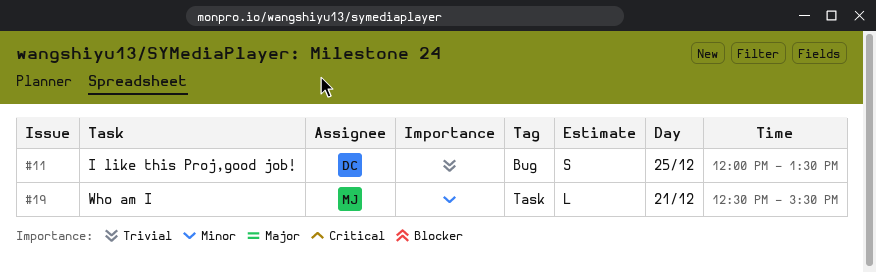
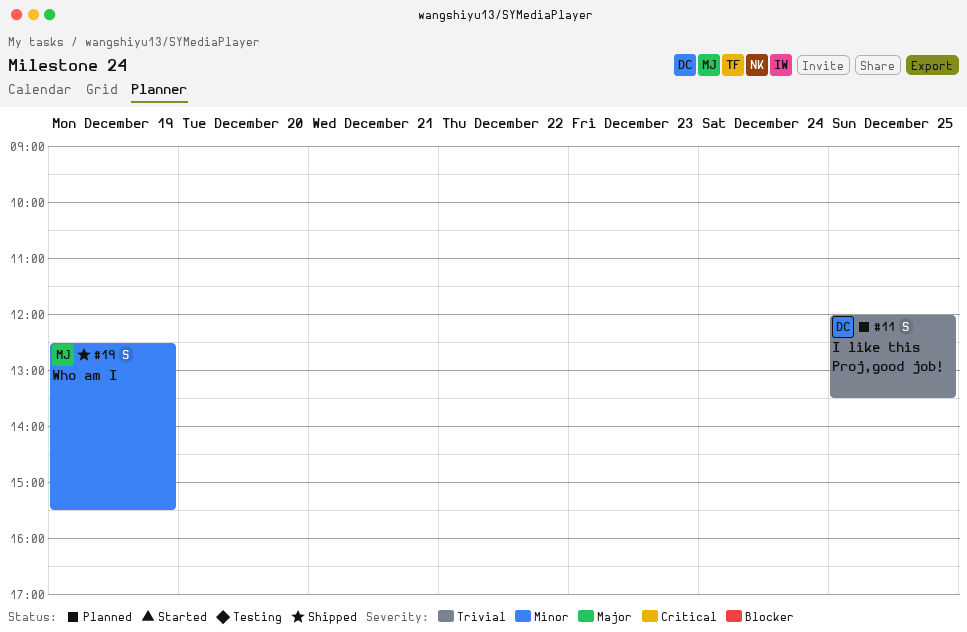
#19, estimate: L -> S
#19, day: Dec 21 -> Dec 19

